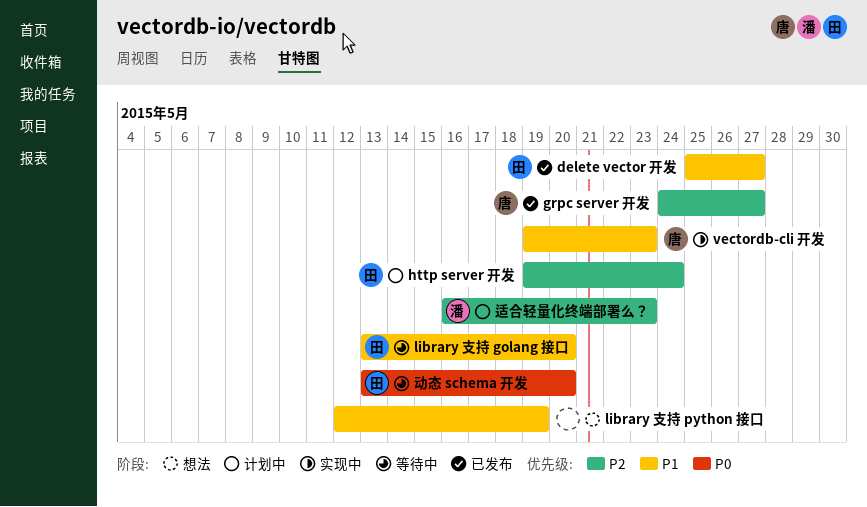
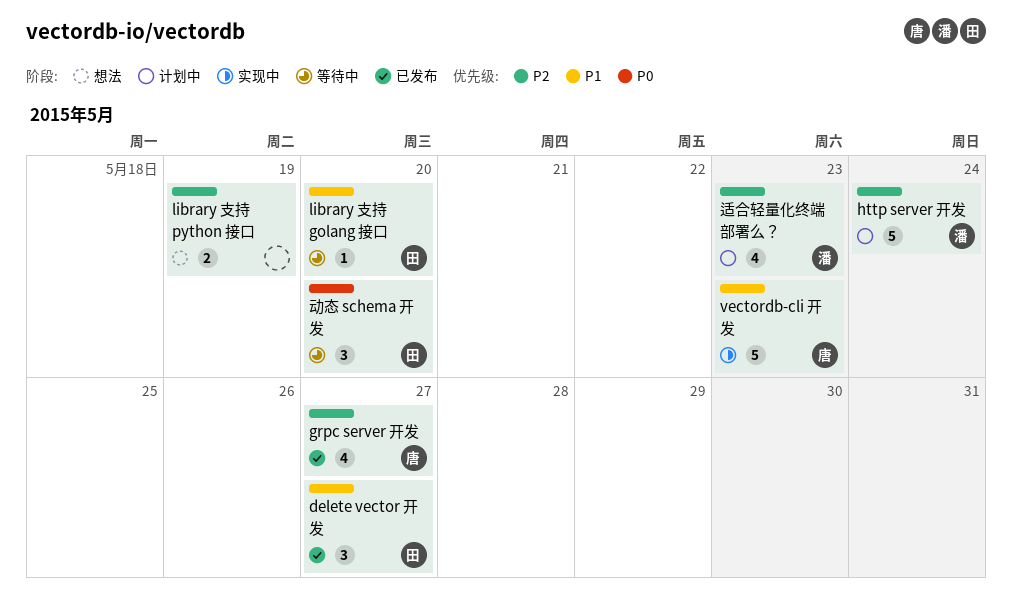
http server 开发, owner: 田 -> 潘
library 支持 python 接口, priority: P1 -> P2

